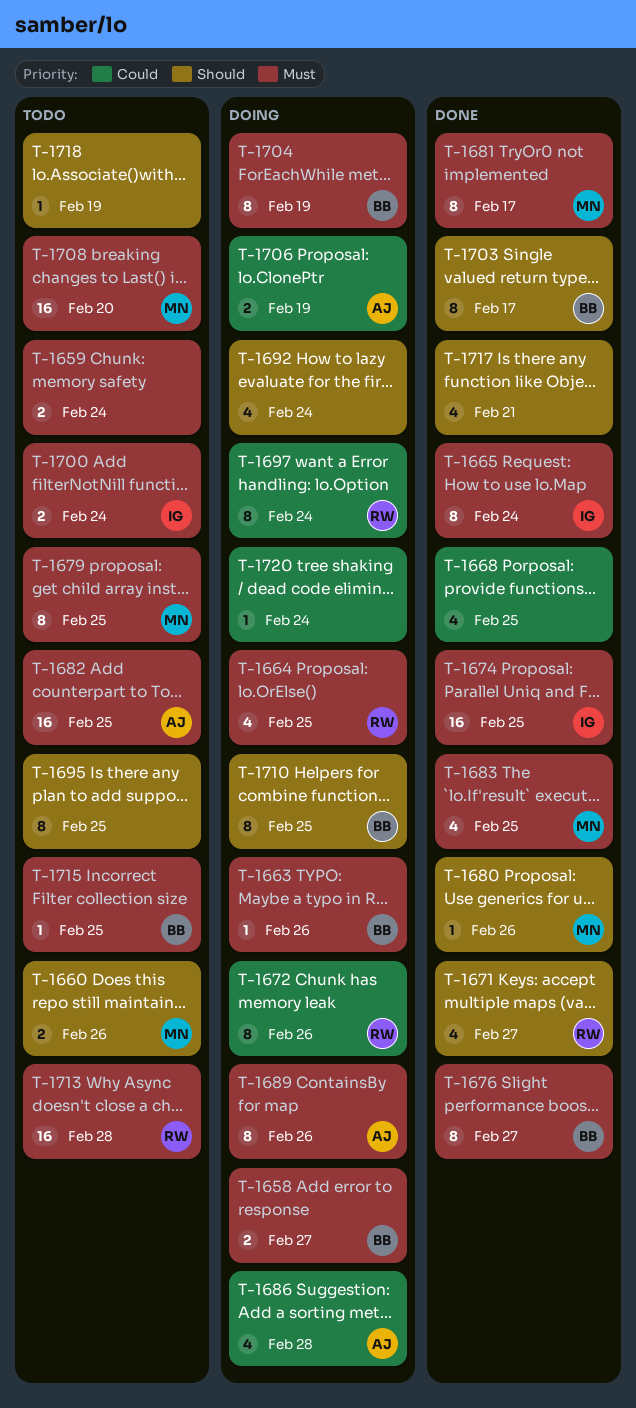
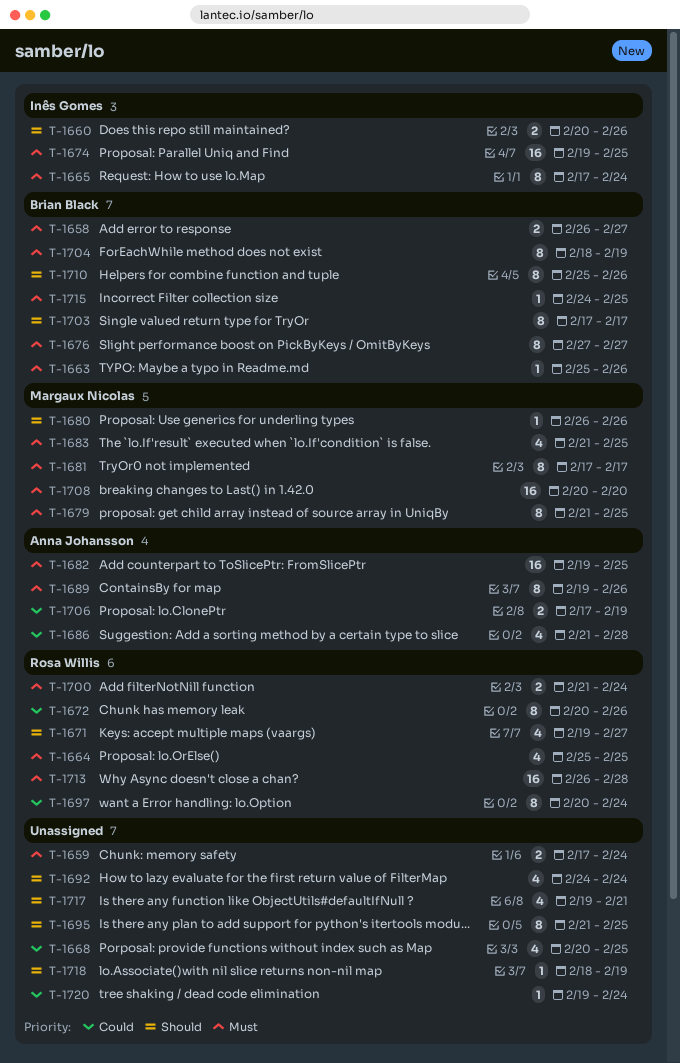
T-1660, owner: Margaux Nicolas -> Inês Gomes
T-1700, owner: Inês Gomes -> Rosa Willis
T-1710, due: Feb 25 -> Feb 26

